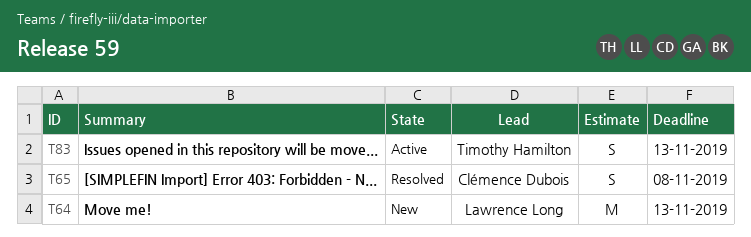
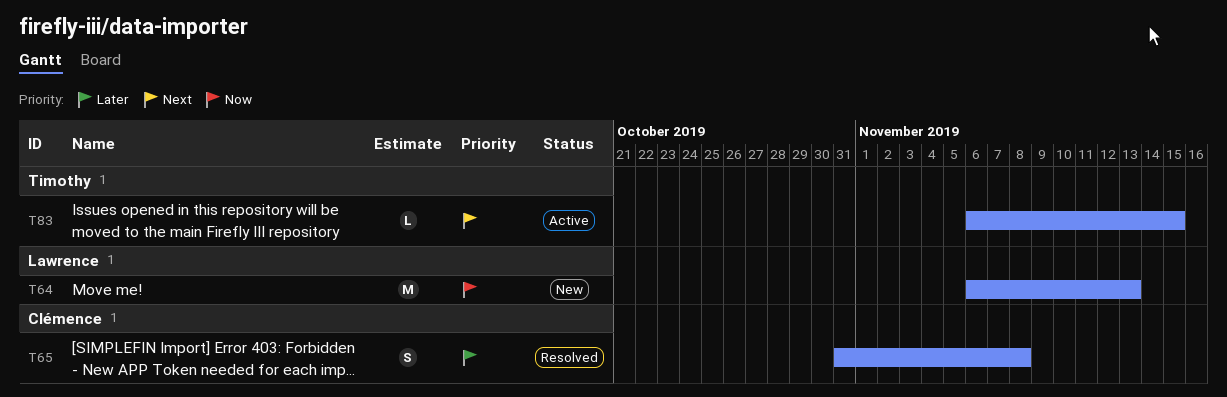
T83, estimate: S -> L
T83, due: Nov 13 -> Nov 15

